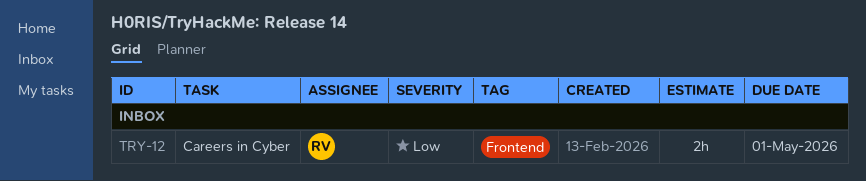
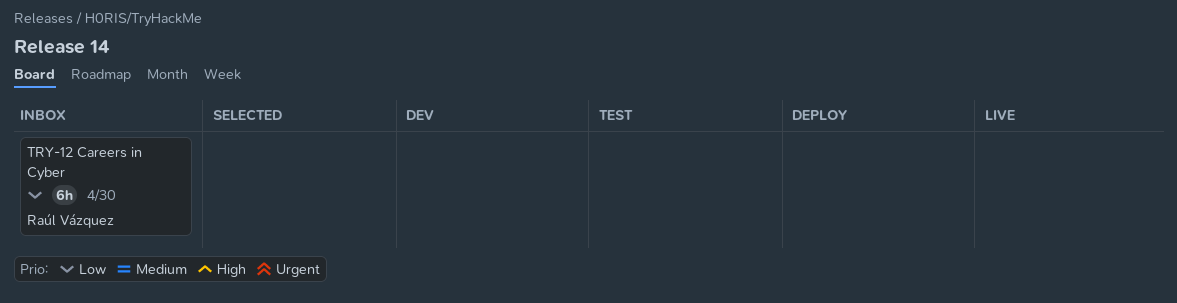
TRY-12, estimate: 2h -> 6h
TRY-12, due: May 1 -> Apr 30

